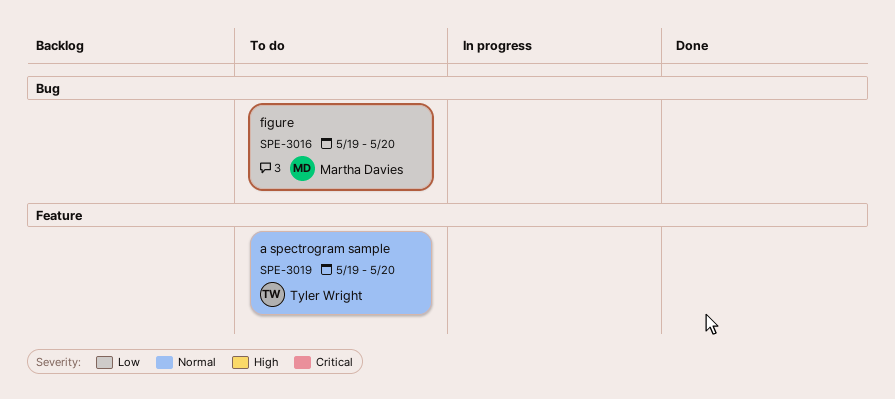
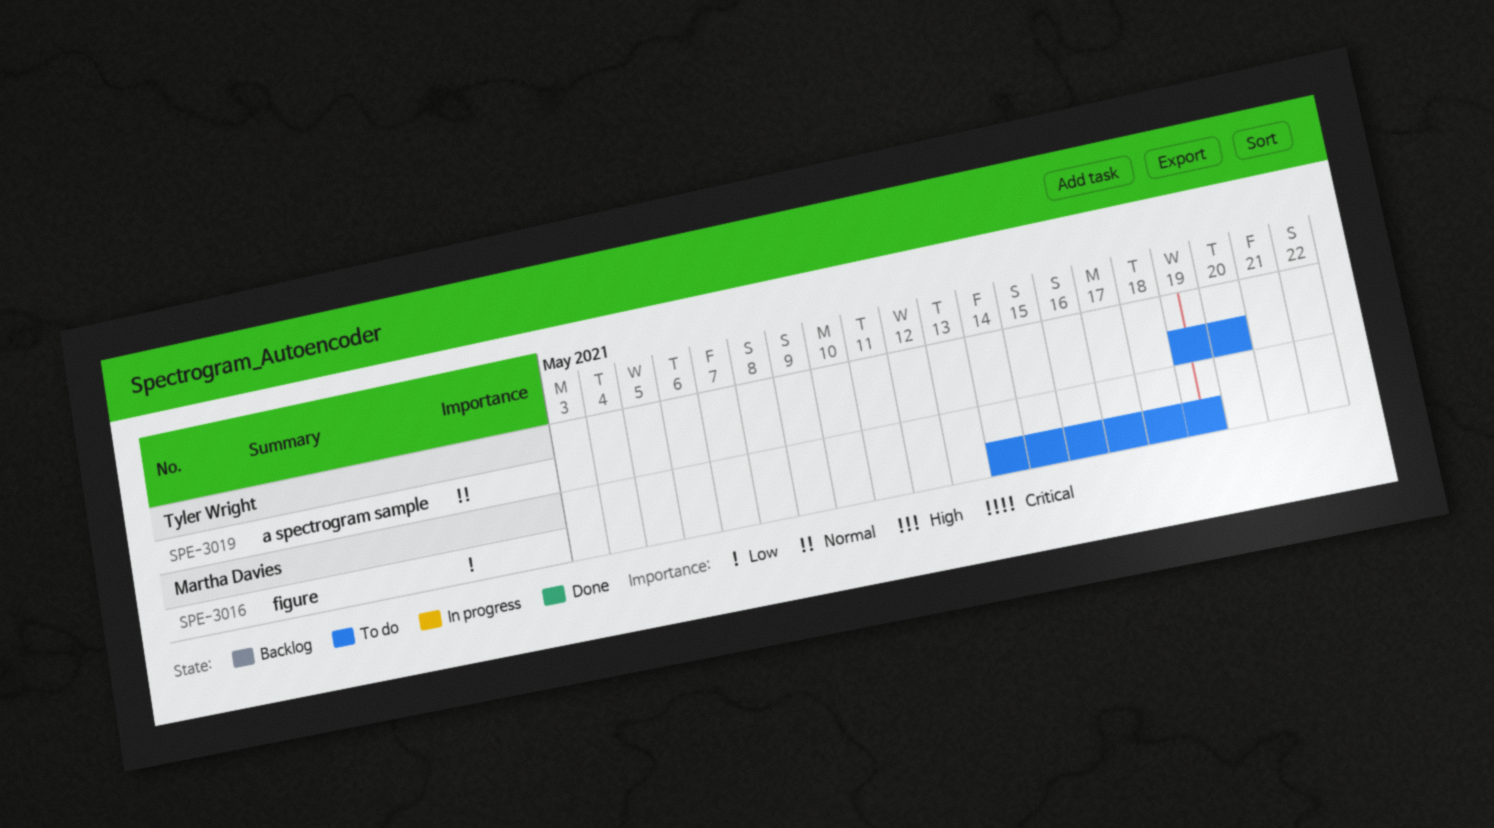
SPE-3016, start: May 19 -> May 14
SPE-3016, due: May 20 -> May 19

